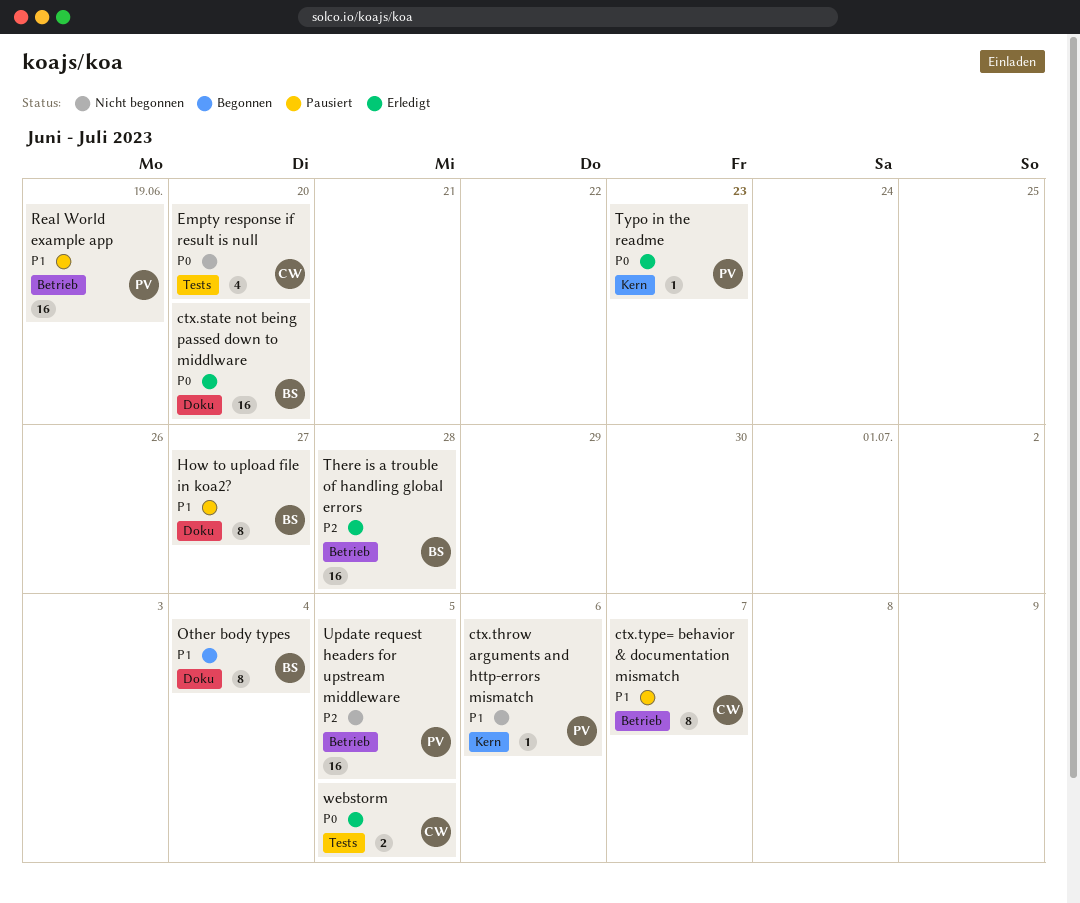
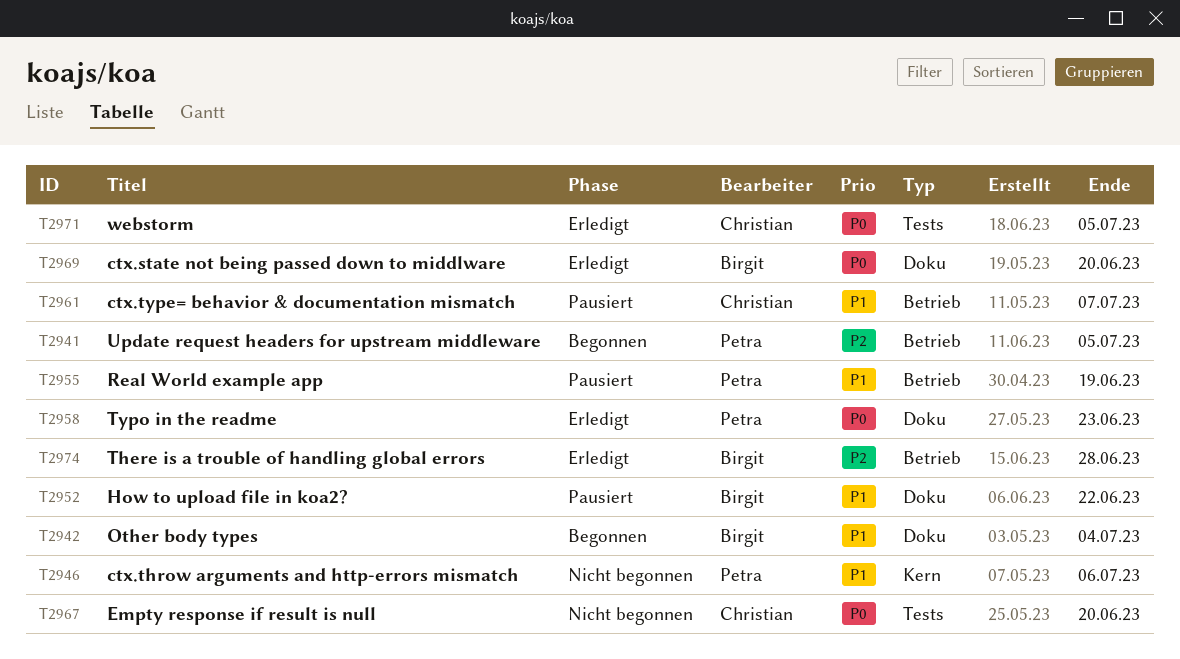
How to upload file in koa2?, due: Jun 27 -> Jun 22
Typo in the readme, label: Kern -> Doku
Update request headers for upstream middleware, status: Nicht begonnen -> Begonnen

